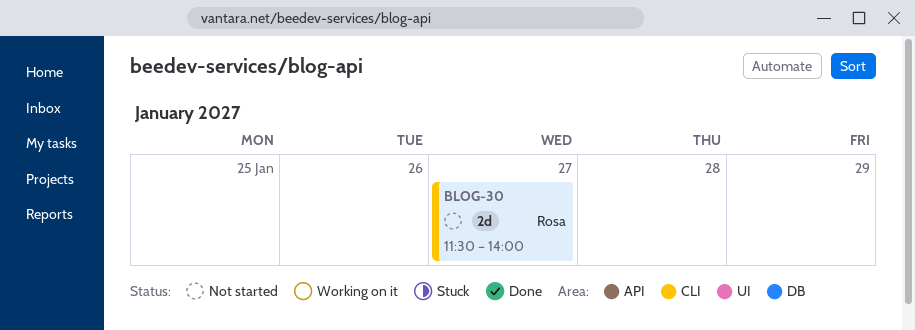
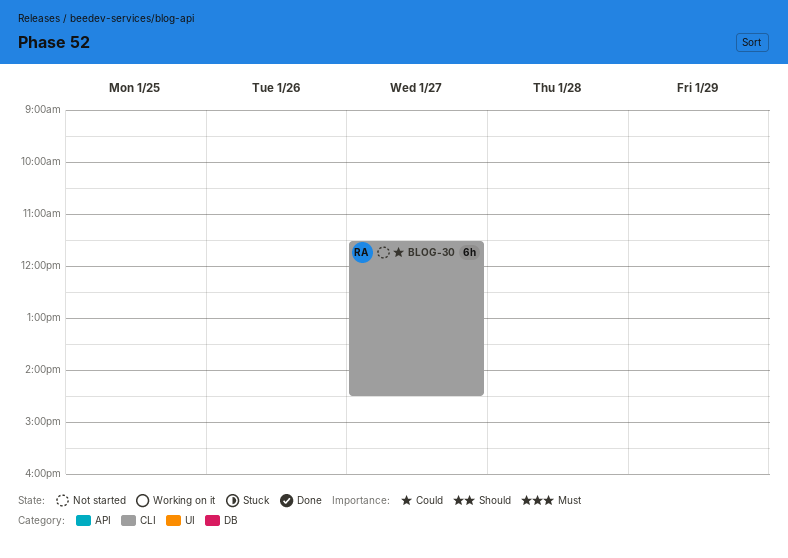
BLOG-30, estimate: 2d -> 6h
BLOG-30, ends: 14:00 -> 14:30

